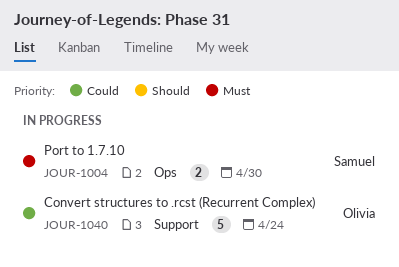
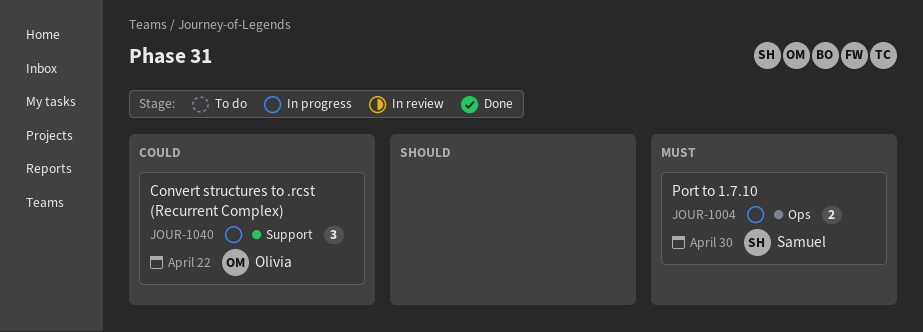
JOUR-1040, estimate: 5 -> 3
JOUR-1040, due: Apr 24 -> Apr 22

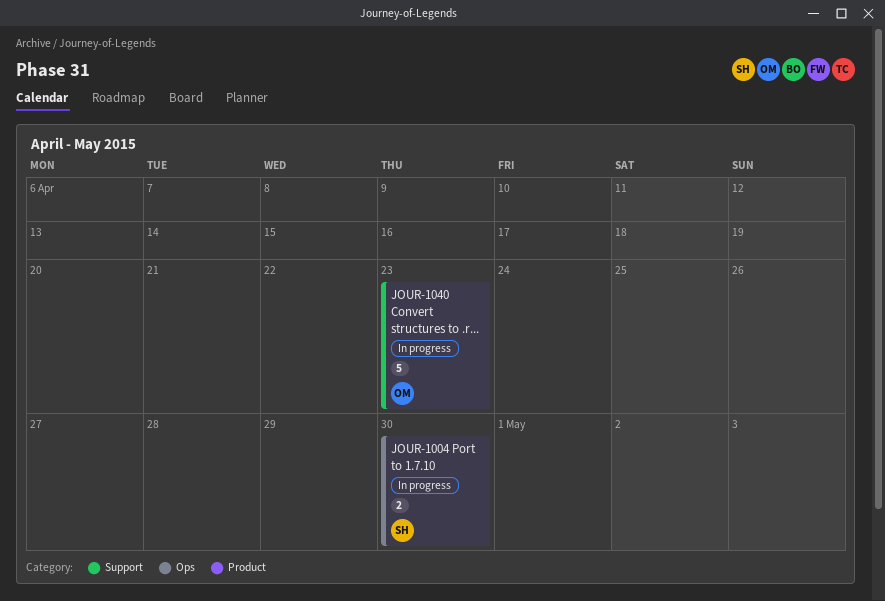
JOUR-1040, estimate: 3 -> 5
JOUR-1040, due: Apr 22 -> Apr 23

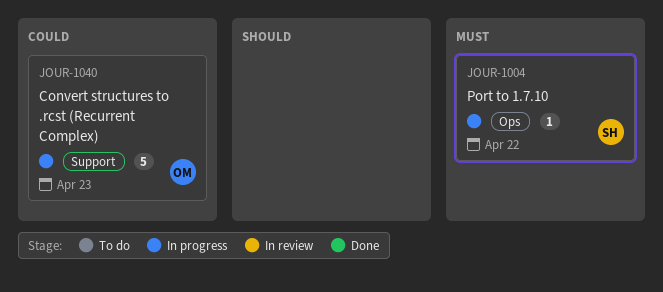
JOUR-1004, estimate: 2 -> 1
JOUR-1004, due: Apr 30 -> Apr 22

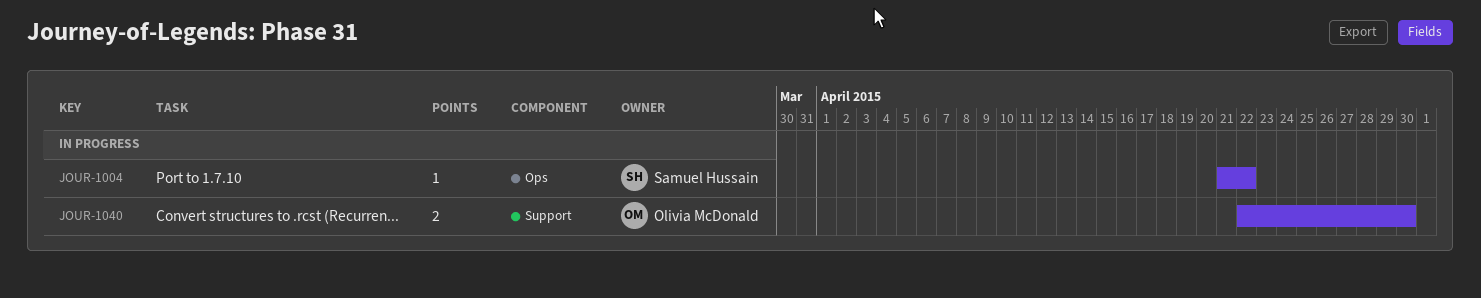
JOUR-1040, estimate: 5 -> 2
JOUR-1040, due: Apr 23 -> Apr 30

